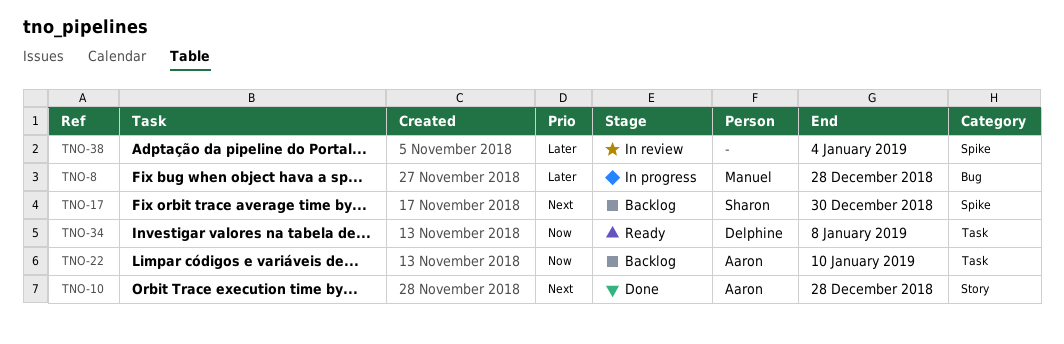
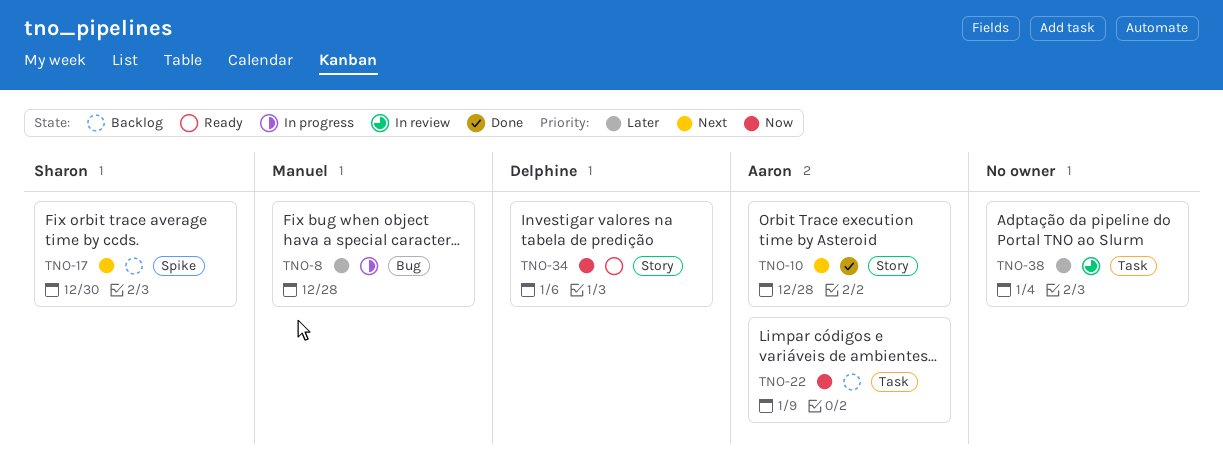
TNO-22, due: Jan 10 -> Jan 9
TNO-34, label: Task -> Story
TNO-34, due: Jan 8 -> Jan 6
TNO-38, label: Spike -> Task

